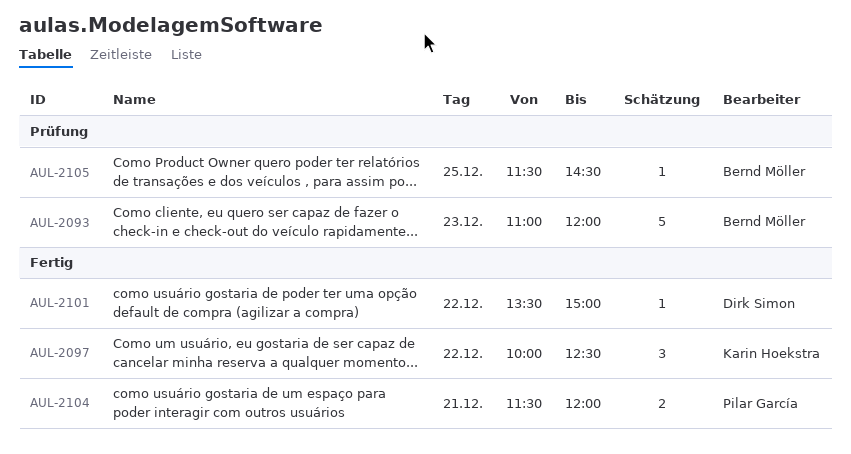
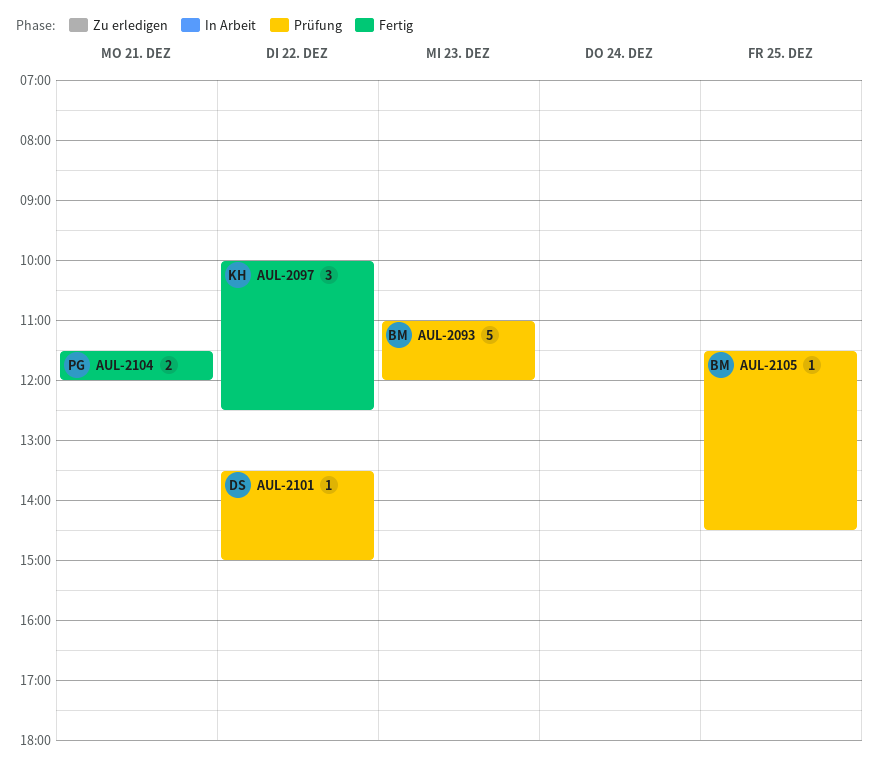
AUL-2101, status: Fertig -> Prüfung

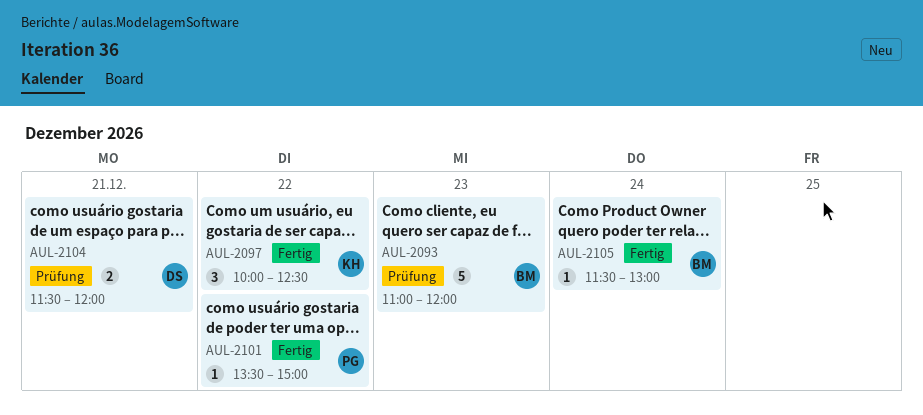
AUL-2101, status: Prüfung -> Fertig
AUL-2101, owner: DS -> PG
AUL-2104, status: Fertig -> Prüfung
AUL-2104, owner: PG -> DS
AUL-2105, status: Prüfung -> Fertig
AUL-2105, day: Dec 25 -> Dec 24
AUL-2105, ends: 14:30 -> 13:00

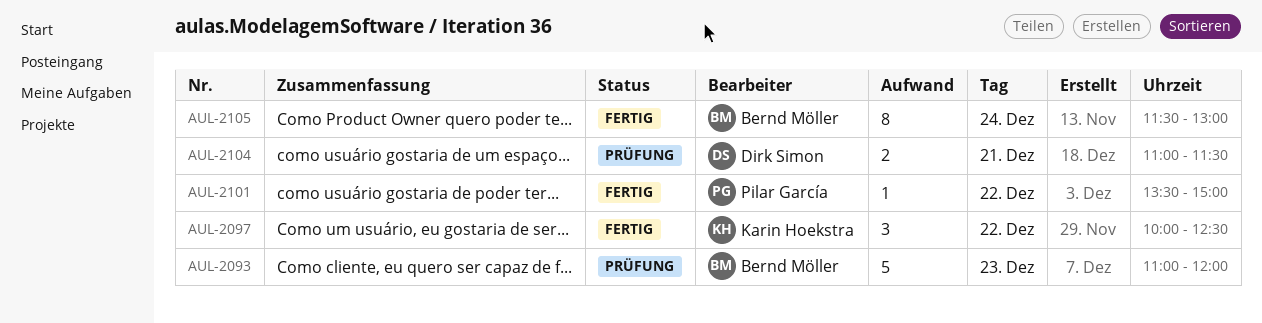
AUL-2104, begins: 11:30 -> 11:00
AUL-2104, ends: 12:00 -> 11:30
AUL-2105, estimate: 1 -> 8

